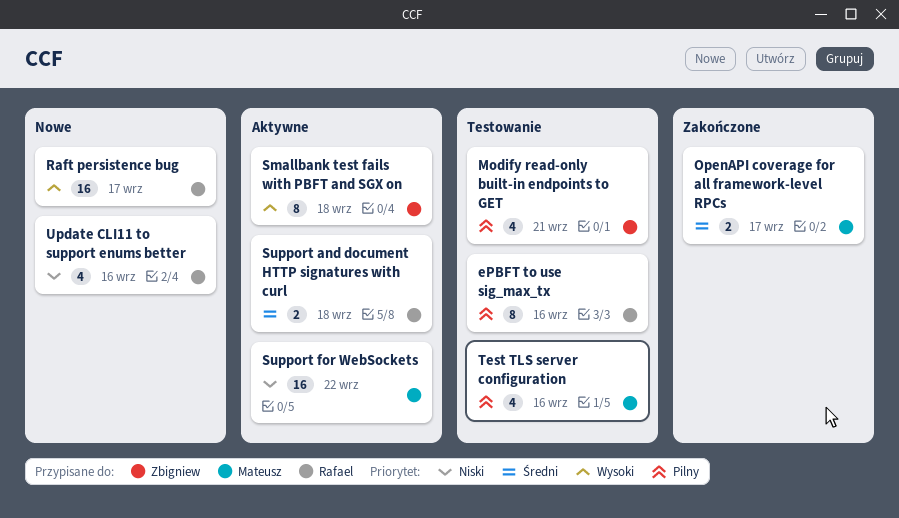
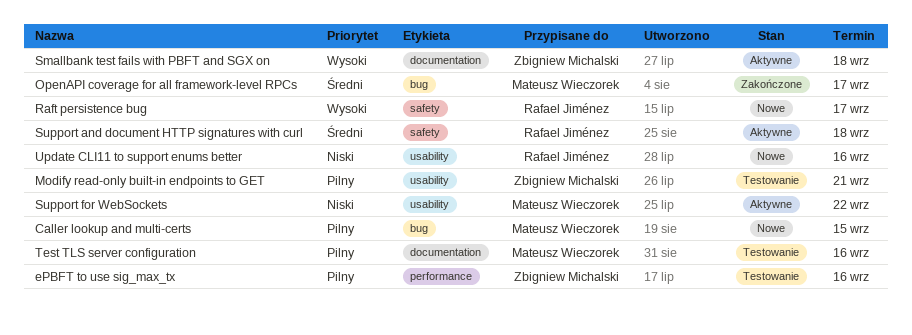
Caller lookup and multi-certs: none -> present
ePBFT to use sig_max_tx, owner: Rafael Jiménez -> Zbigniew Michalski

